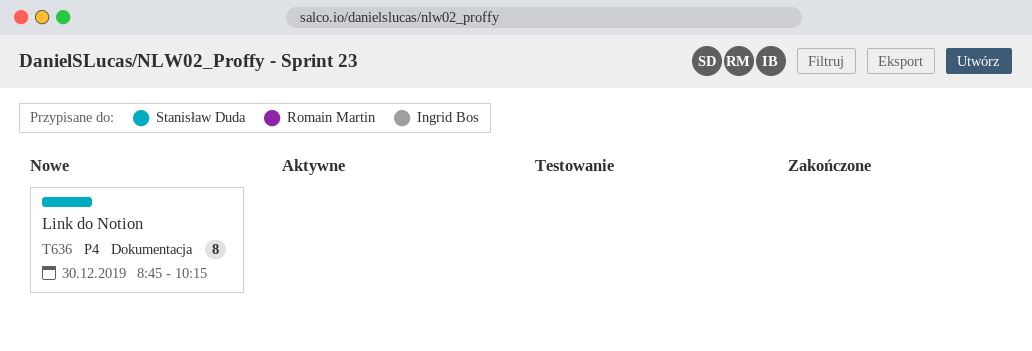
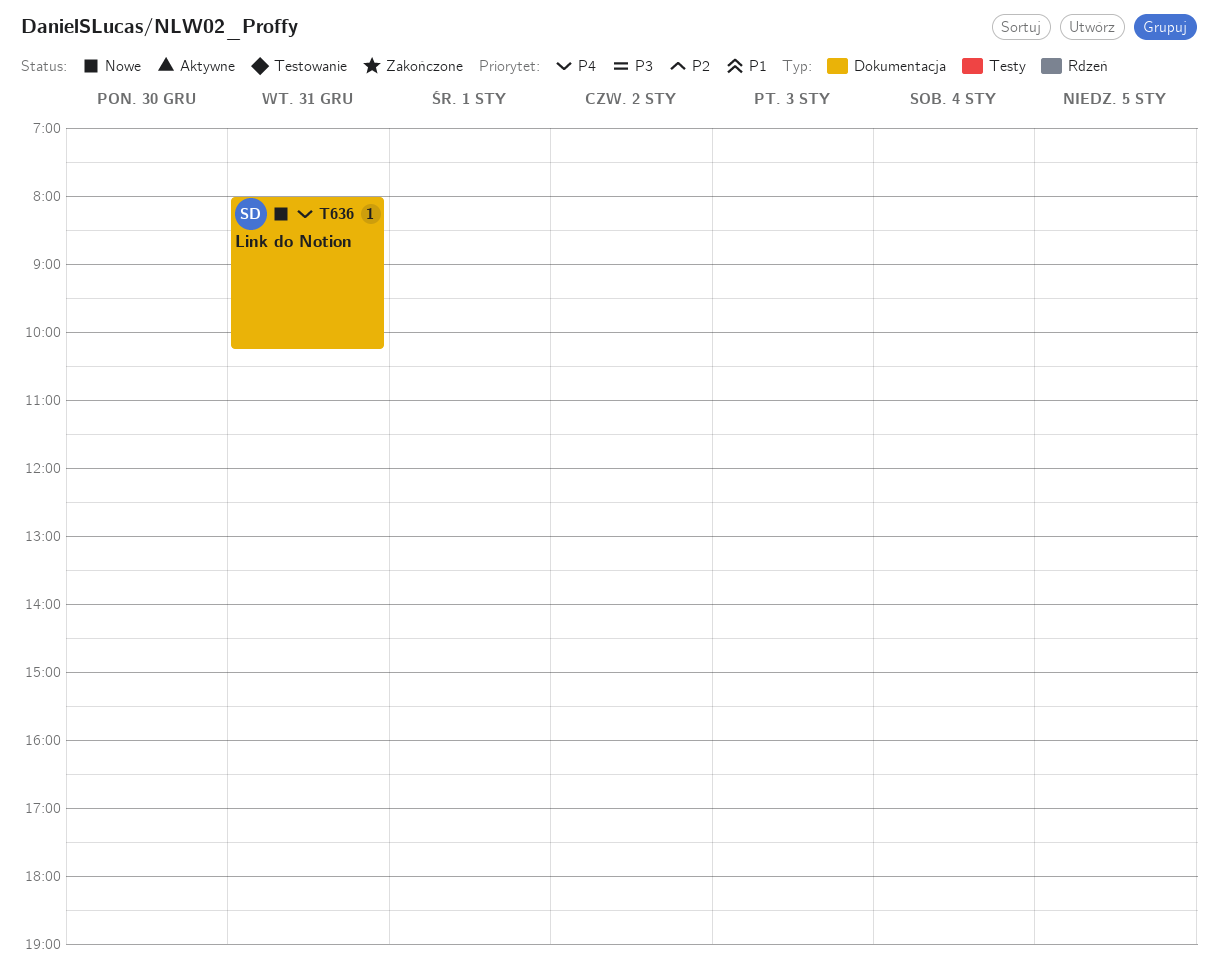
T636, estimate: 8 -> 1
T636, day: Dec 30 -> Dec 31
T636, begins: 08:45 -> 08:00

